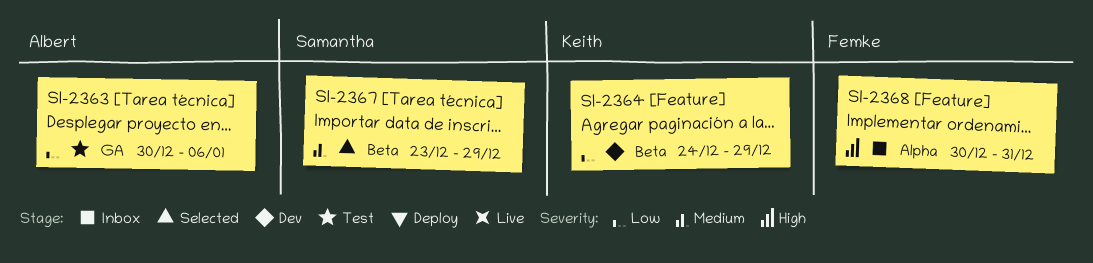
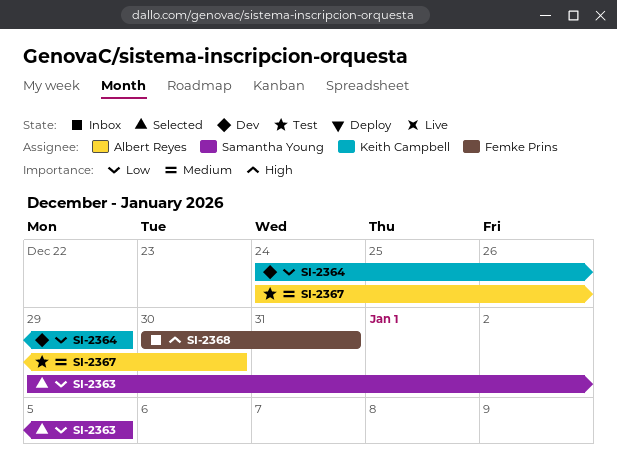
SI-2363, status: Test -> Selected
SI-2363, owner: Albert Reyes -> Samantha Young
SI-2363, start: Dec 30 -> Dec 29
SI-2363, due: Jan 6 -> Jan 5
SI-2367, status: Selected -> Test
SI-2367, owner: Samantha Young -> Albert Reyes
SI-2367, start: Dec 23 -> Dec 24
SI-2367, due: Dec 29 -> Dec 30

